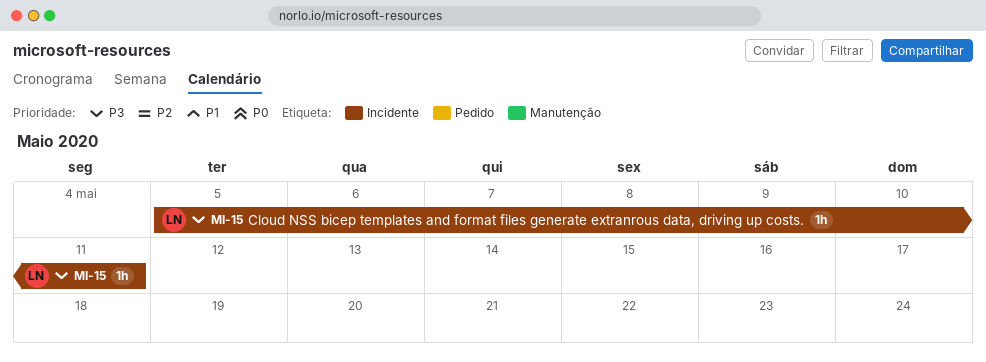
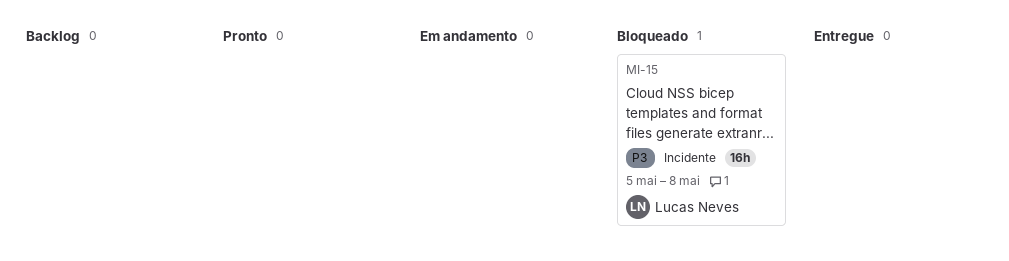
MI-15, estimate: 1h -> 16h
MI-15, due: May 11 -> May 8

